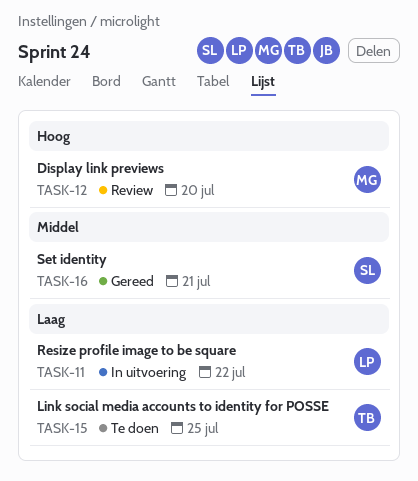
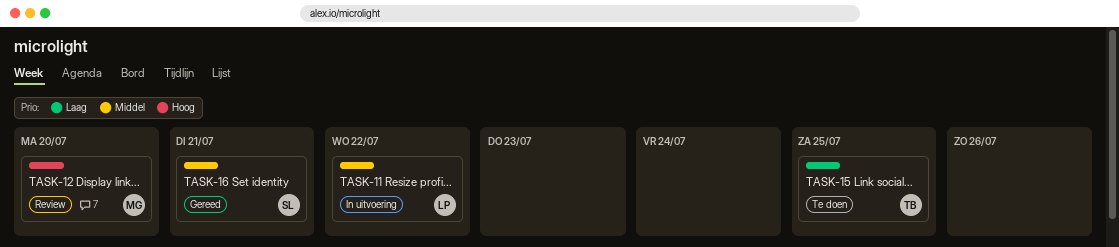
TASK-11, priority: Laag -> Middel

